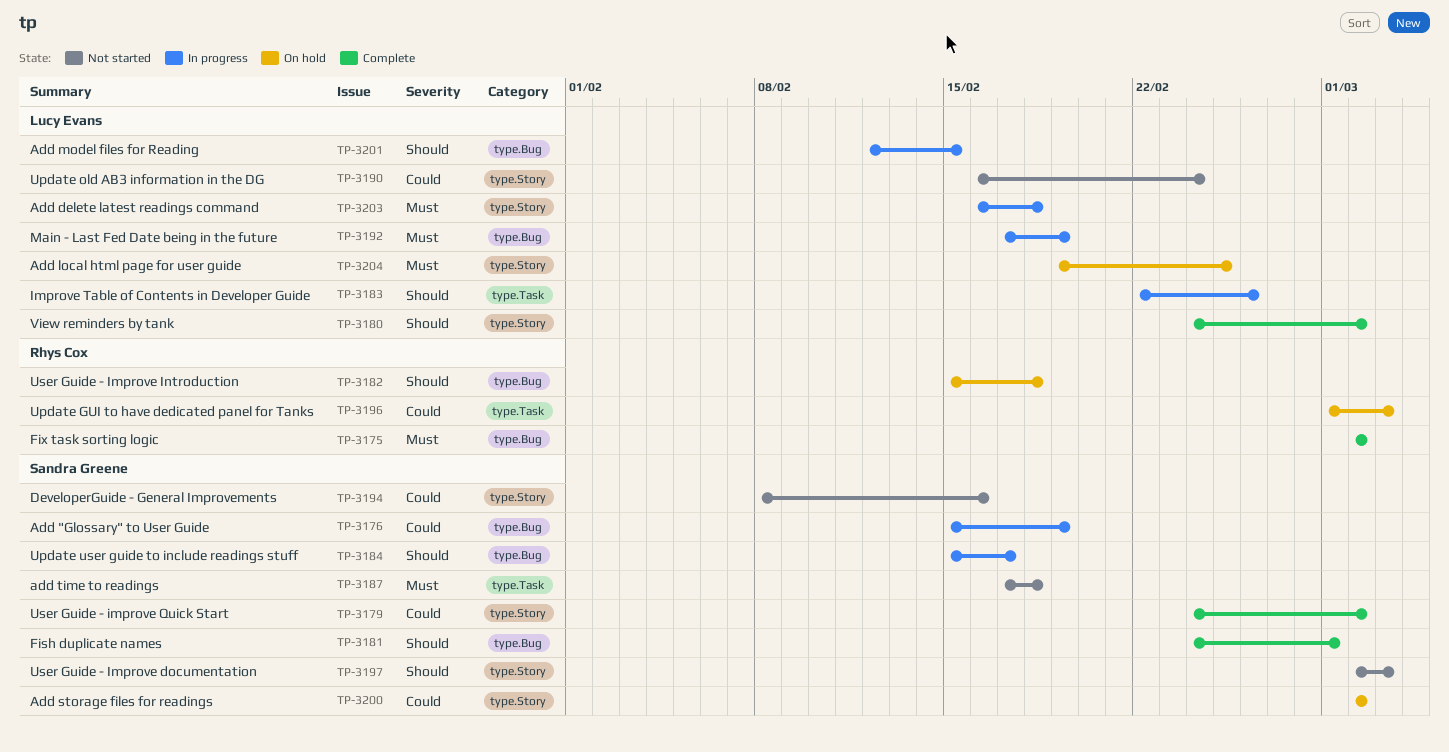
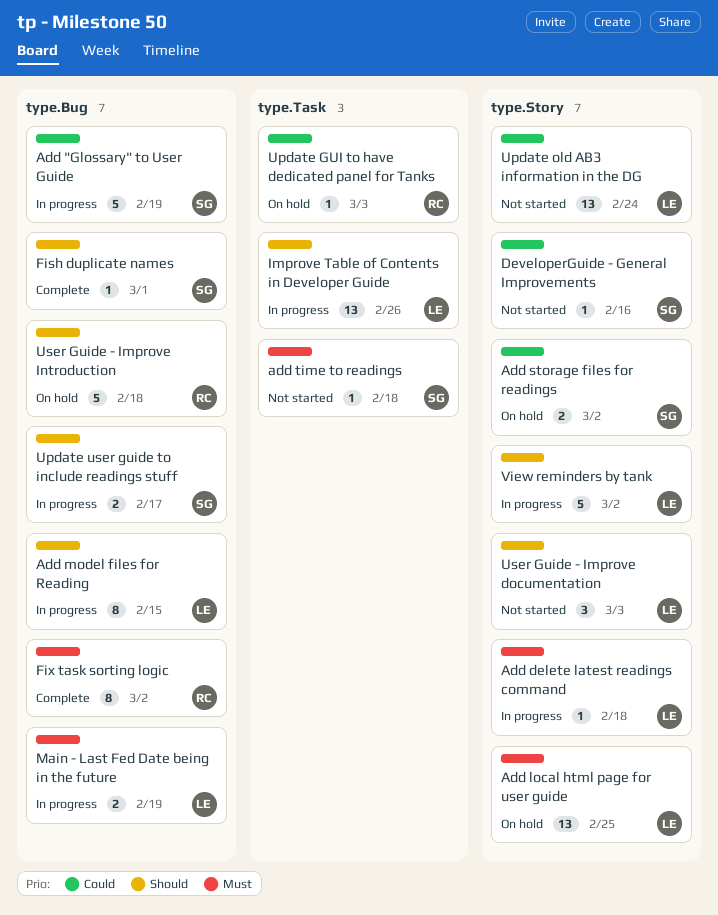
User Guide - Improve documentation, owner: Sandra Greene -> Lucy Evans
User Guide - improve Quick Start: present -> none
View reminders by tank, status: Complete -> In progress

